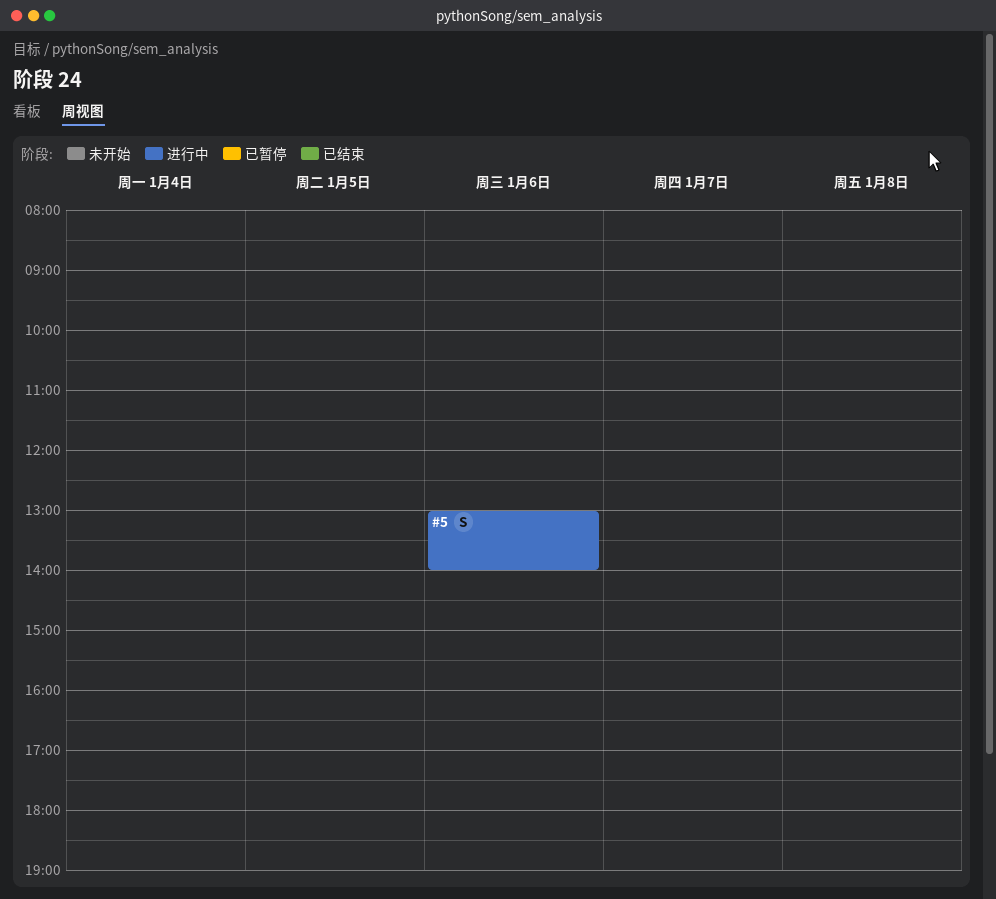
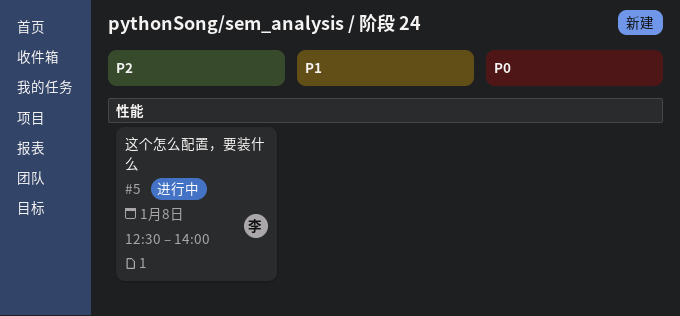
#5, day: Jan 6 -> Jan 8
#5, begins: 13:00 -> 12:30

